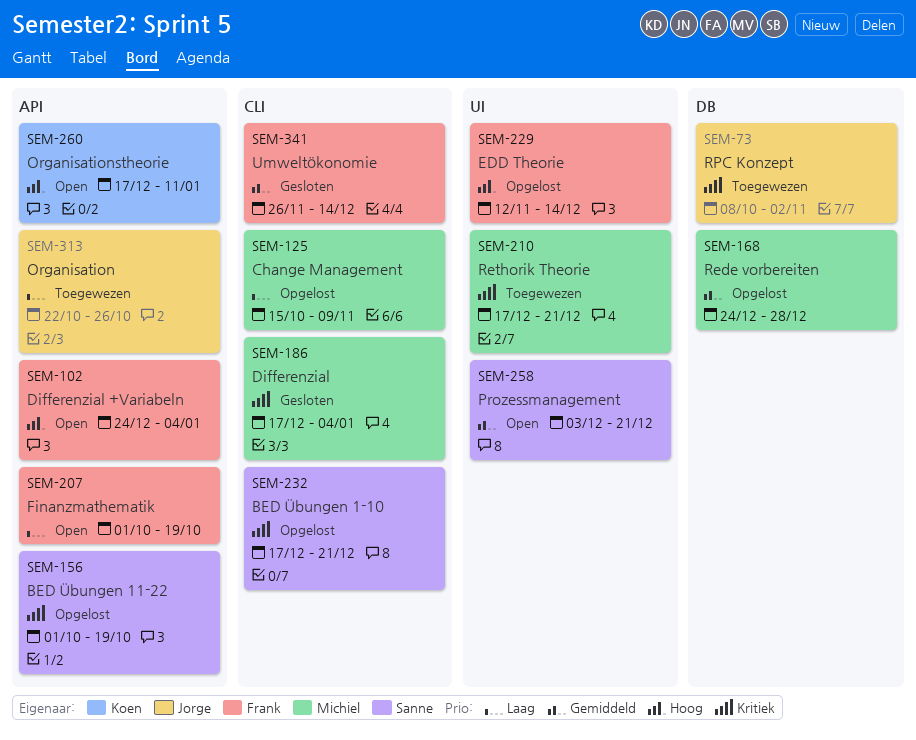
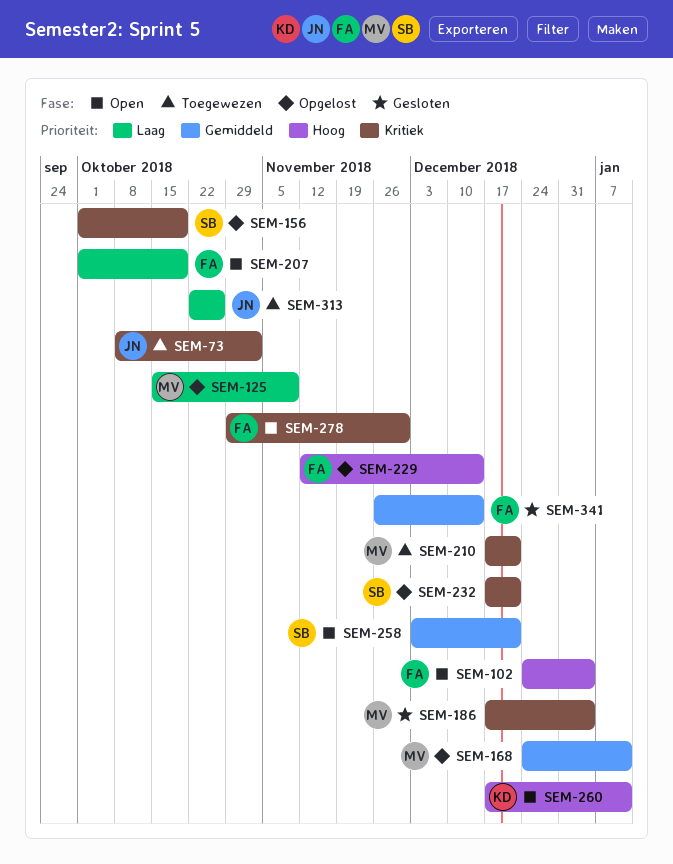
SEM-168, due: Dec 28 -> Jan 11
SEM-278: none -> present

